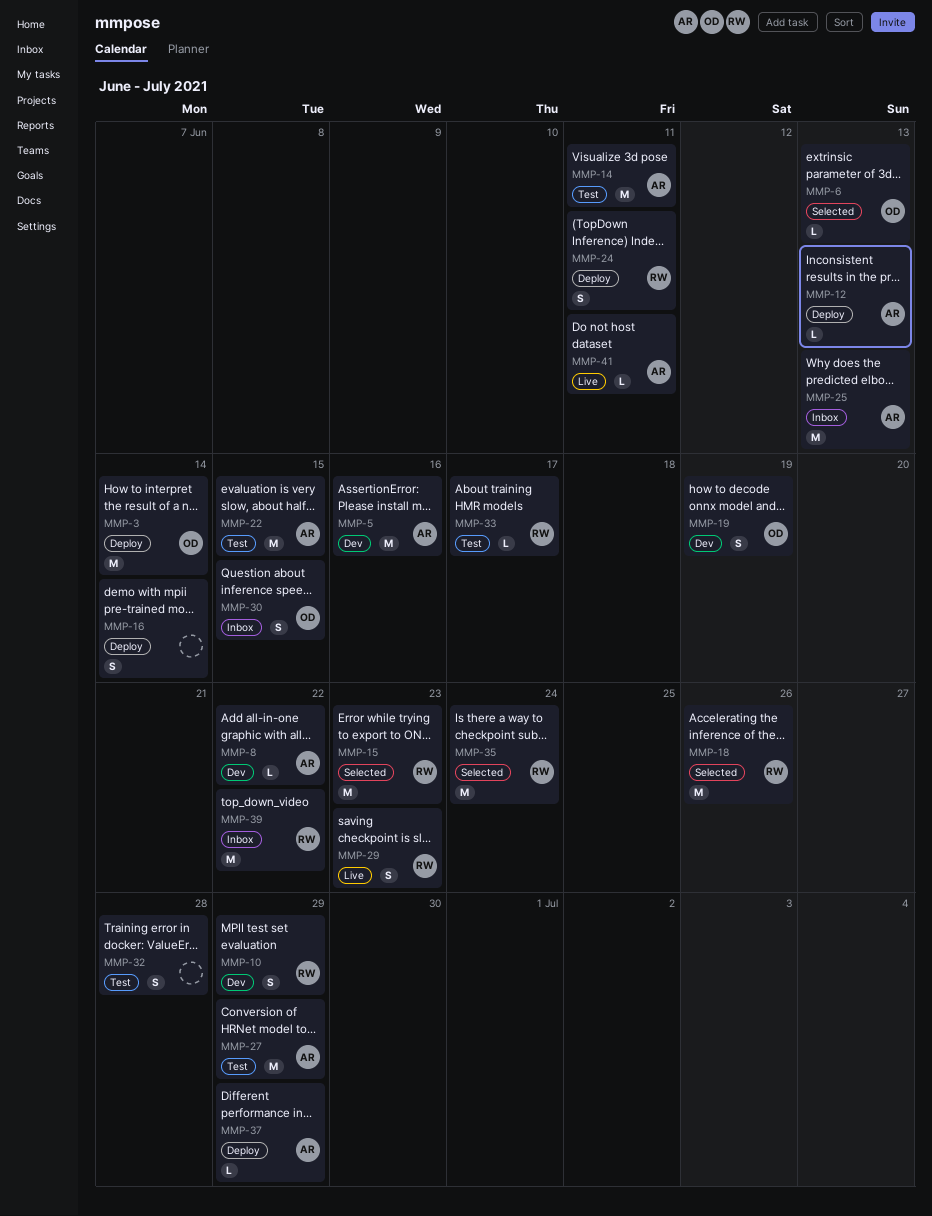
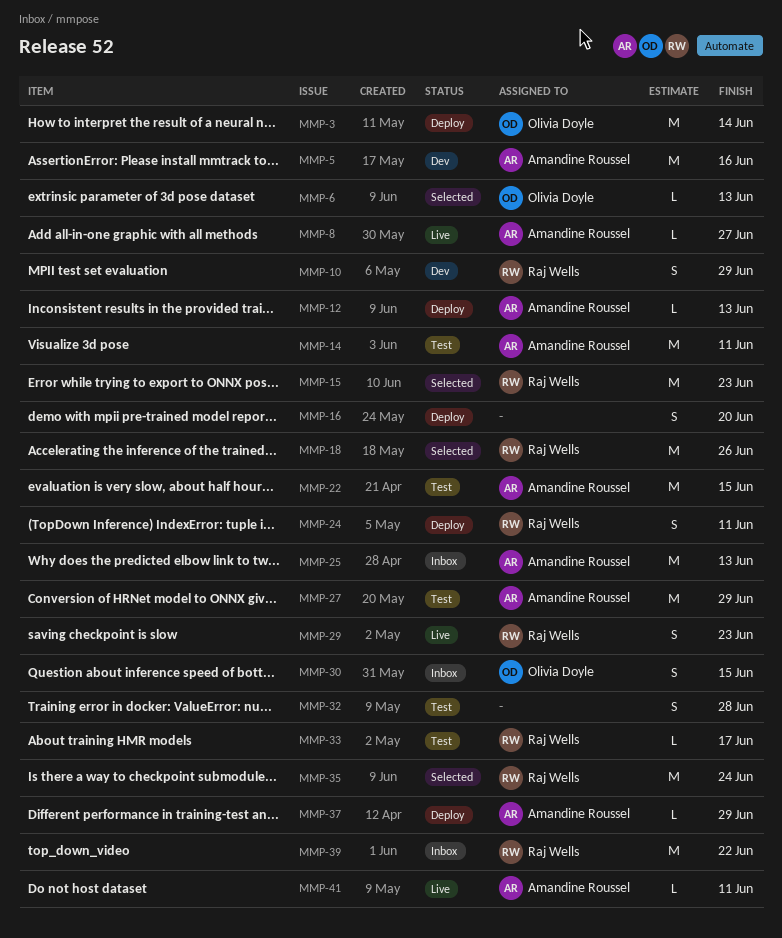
MMP-8, status: Dev -> Live
MMP-8, due: Jun 22 -> Jun 27
MMP-16, due: Jun 14 -> Jun 20
MMP-19: present -> none

